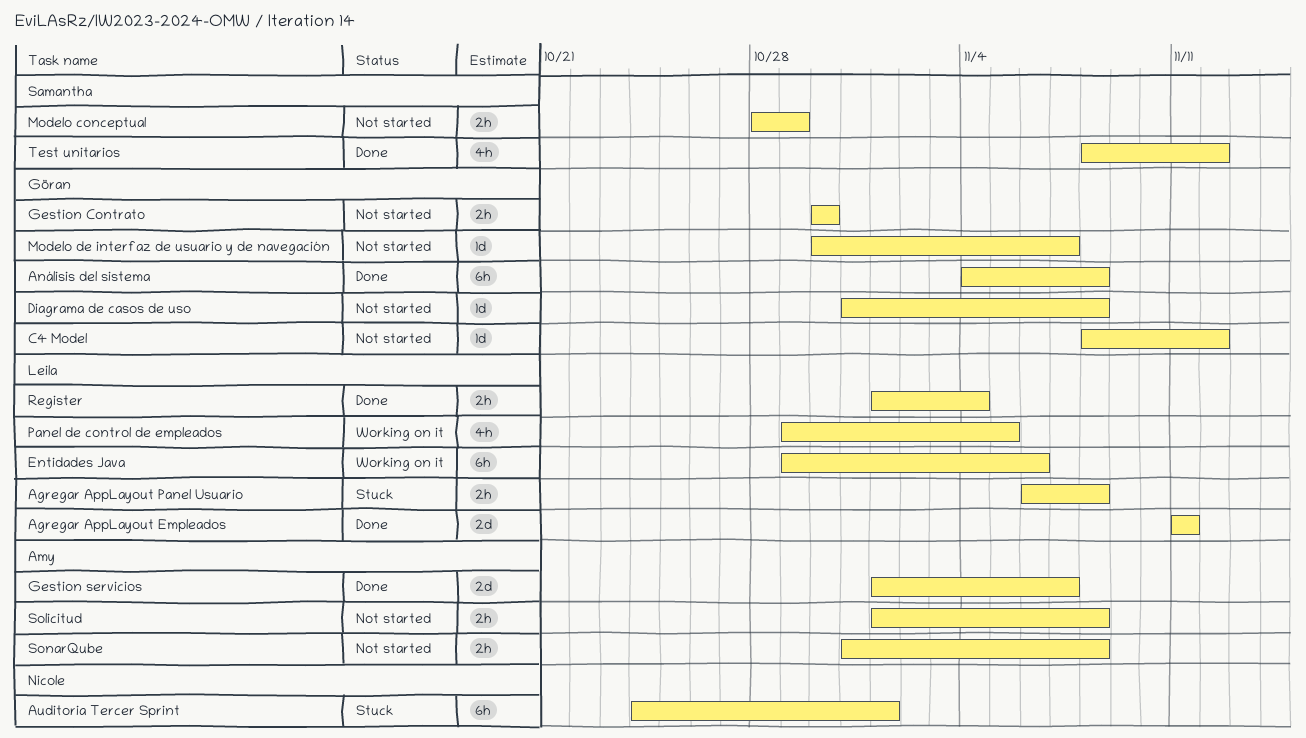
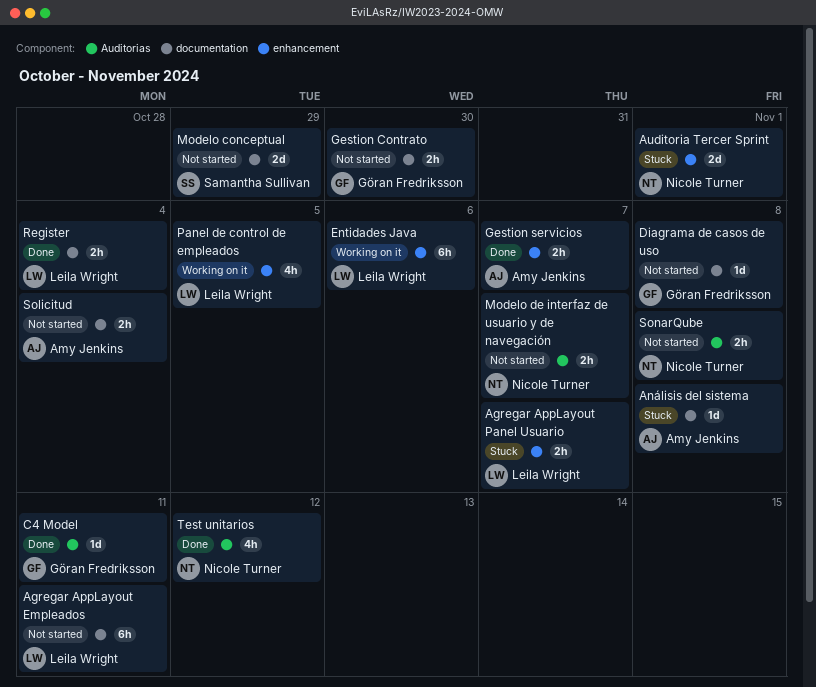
Agregar AppLayout Empleados, status: Done -> Not started
Agregar AppLayout Empleados, estimate: 2d -> 6h
Agregar AppLayout Panel Usuario, due: Nov 8 -> Nov 7
Análisis del sistema, status: Done -> Stuck
Análisis del sistema, owner: Göran Fredriksson -> Amy Jenkins
Análisis del sistema, estimate: 6h -> 1d
Auditoria Tercer Sprint, estimate: 6h -> 2d
C4 Model, status: Not started -> Done
C4 Model, due: Nov 12 -> Nov 11
Gestion servicios, estimate: 2d -> 2h
Modelo conceptual, estimate: 2h -> 2d
Modelo de interfaz de usuario y de navegación, owner: Göran Fredriksson -> Nicole Turner
Modelo de interfaz de usuario y de navegación, estimate: 1d -> 2h
Solicitud, due: Nov 8 -> Nov 4
SonarQube, owner: Amy Jenkins -> Nicole Turner
Test unitarios, owner: Samantha Sullivan -> Nicole Turner

